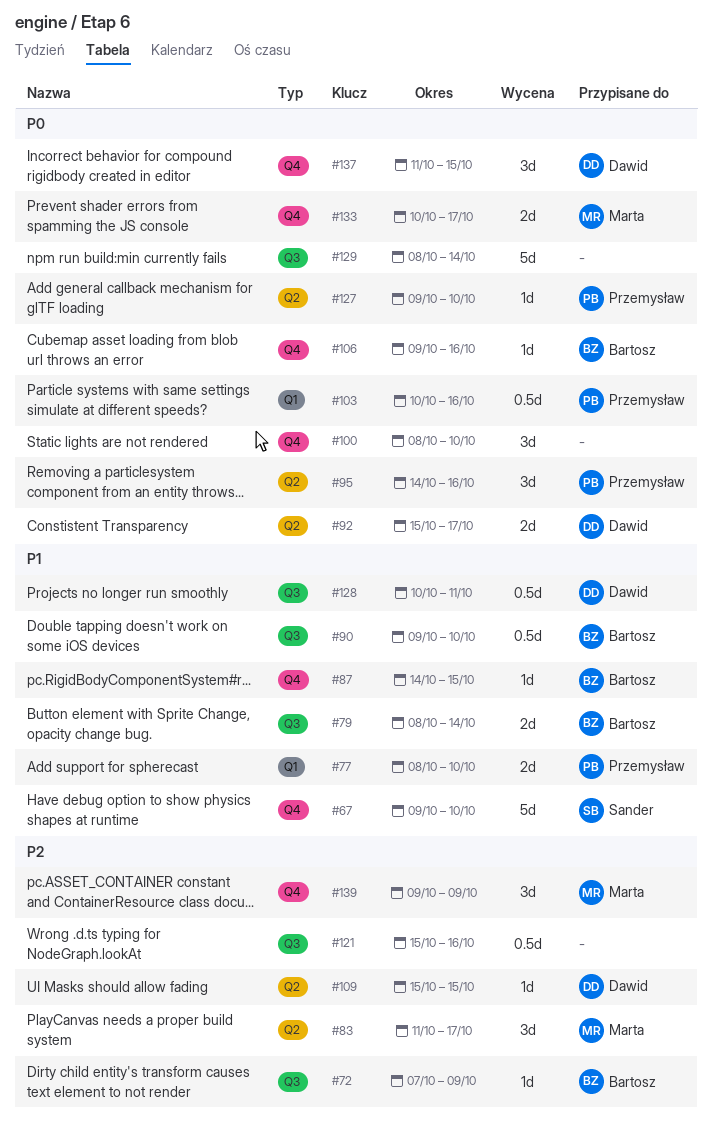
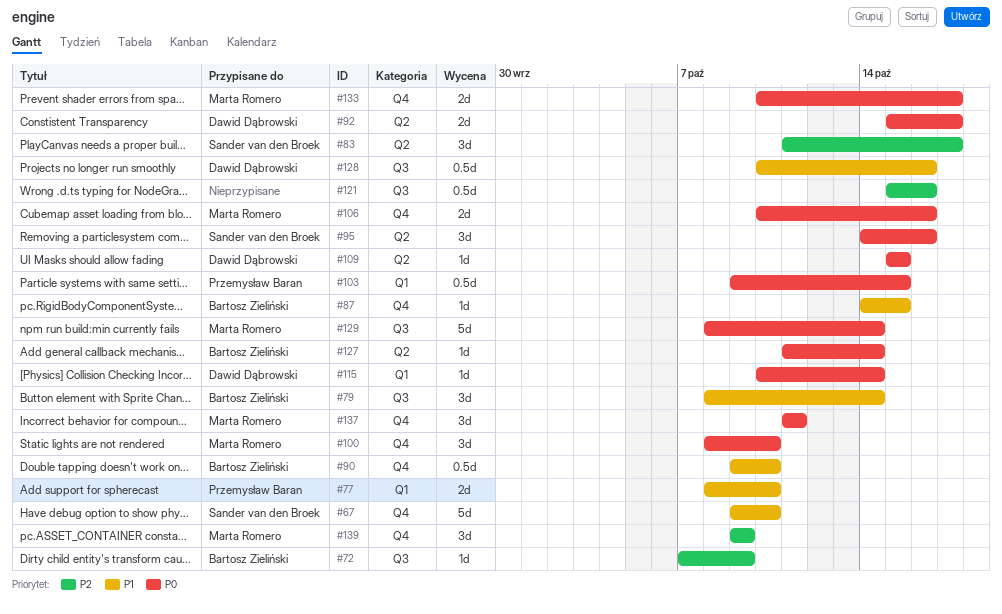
#79, estimate: 2d -> 3d
#83, owner: Marta Romero -> Sander van den Broek
#90, label: Q3 -> Q4
#95, owner: Przemysław Baran -> Sander van den Broek
#100, owner: none -> Marta Romero
#103, start: Oct 10 -> Oct 9
#103, due: Oct 16 -> Oct 15
#106, owner: Bartosz Zieliński -> Marta Romero
#106, estimate: 1d -> 2d
#106, start: Oct 9 -> Oct 10
#109, priority: P2 -> P0
#115: none -> present
#127, owner: Przemysław Baran -> Bartosz Zieliński
#127, start: Oct 9 -> Oct 11
#127, due: Oct 10 -> Oct 14
#128, due: Oct 11 -> Oct 16
#129, owner: none -> Marta Romero
#137, owner: Dawid Dąbrowski -> Marta Romero
#137, due: Oct 15 -> Oct 11

